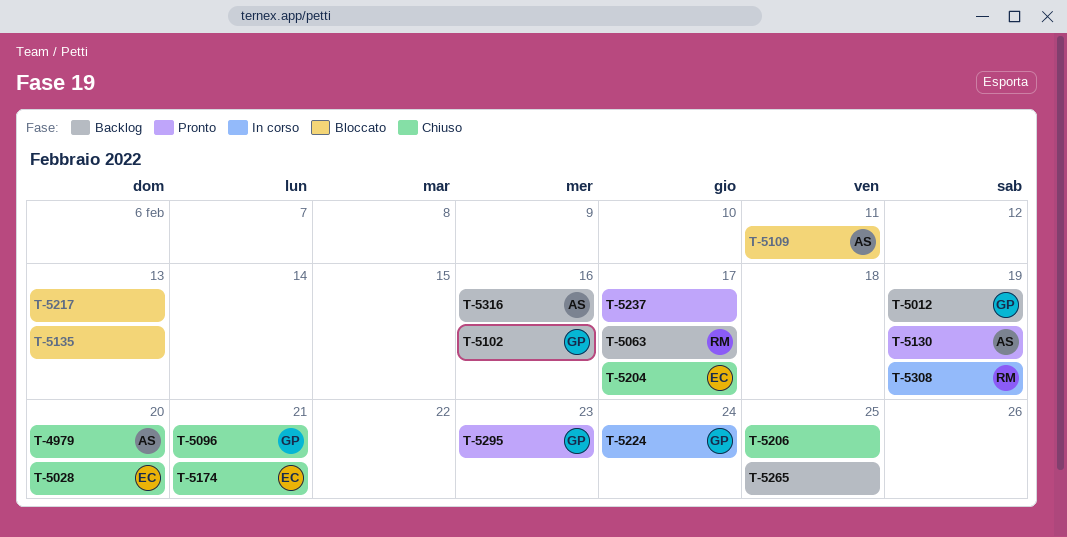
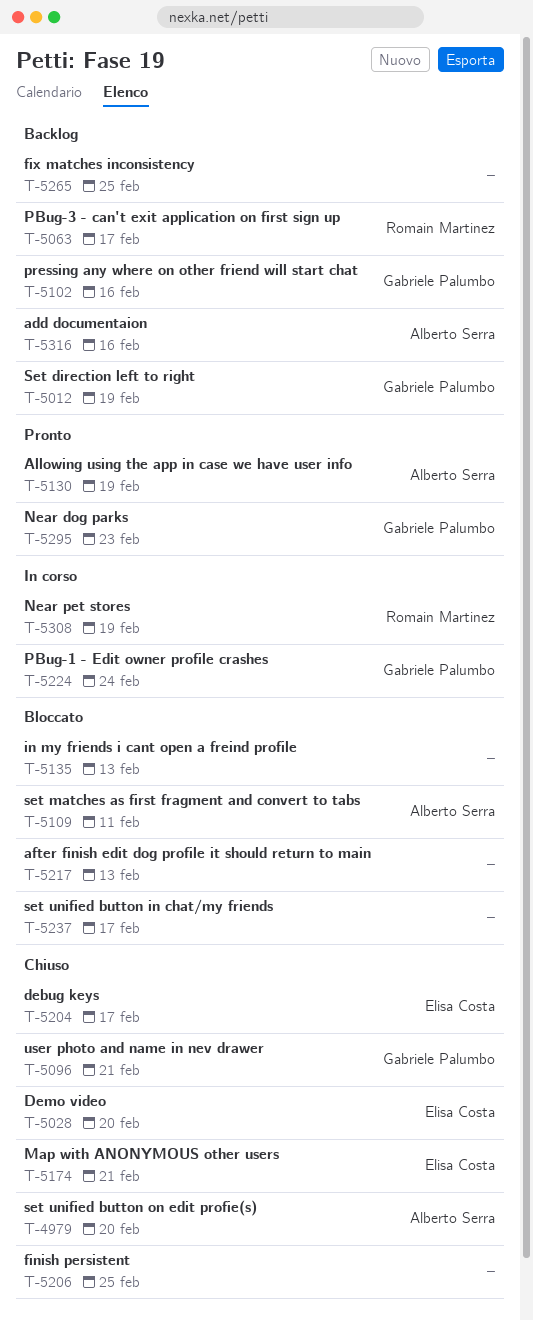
T-5237, status: Pronto -> Bloccato

